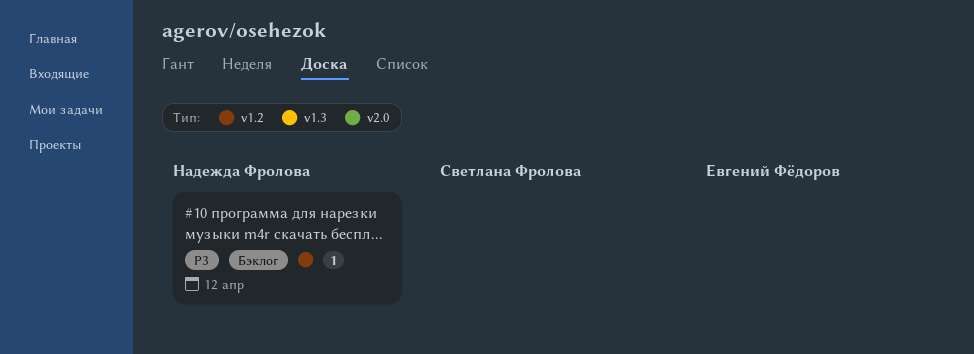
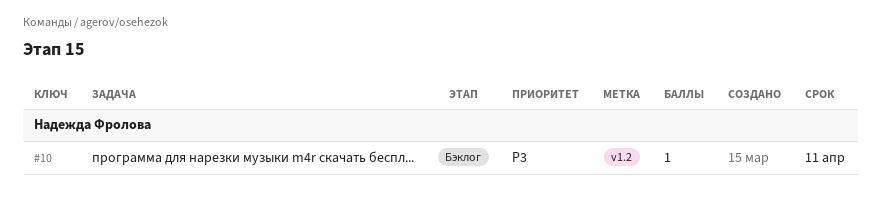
#10, due: Apr 12 -> Apr 11

